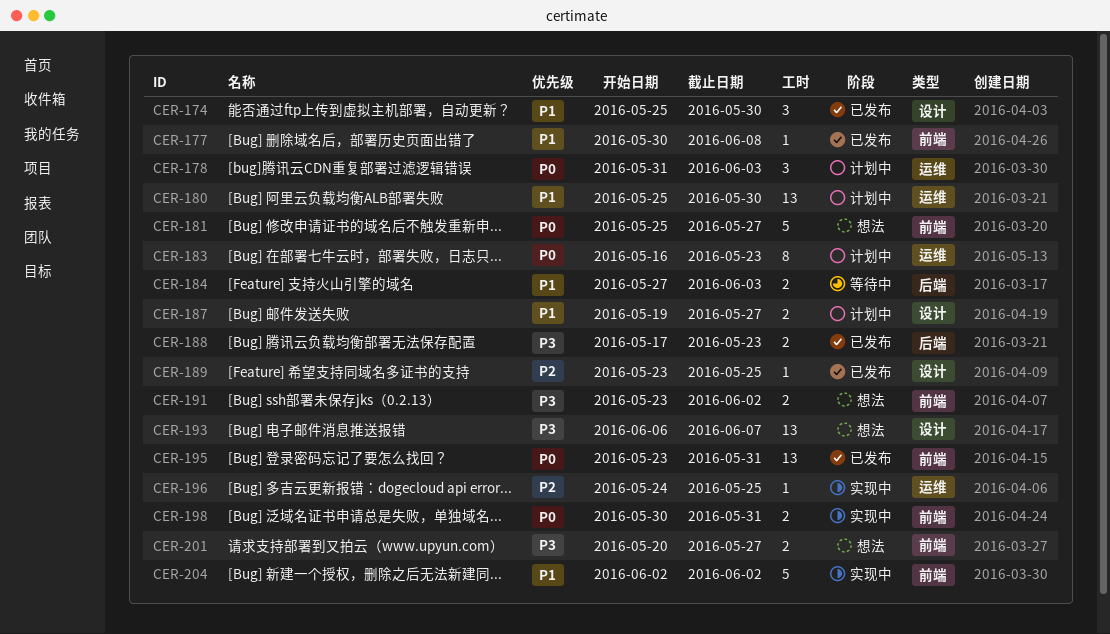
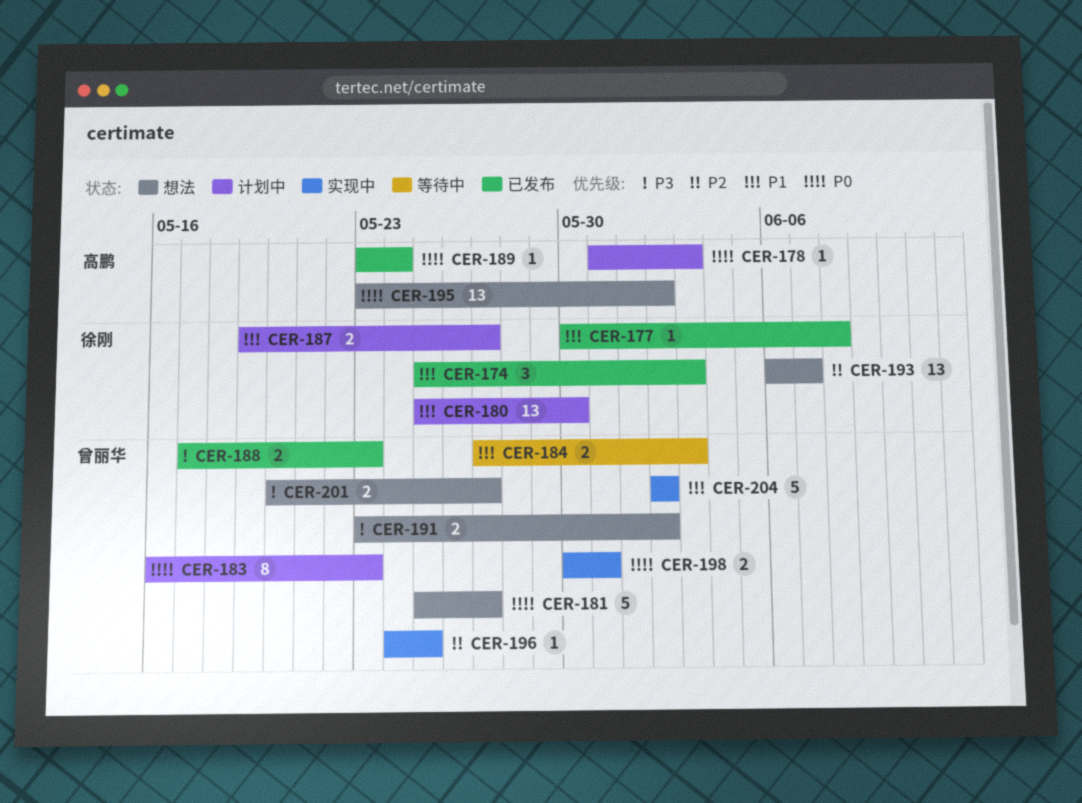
CER-174, due: May 30 -> Jun 3
CER-178, estimate: 3 -> 1
CER-189, priority: P2 -> P0
CER-189, due: May 25 -> May 24
CER-193, priority: P3 -> P2
CER-195, status: 已发布 -> 想法
CER-195, due: May 31 -> Jun 2

